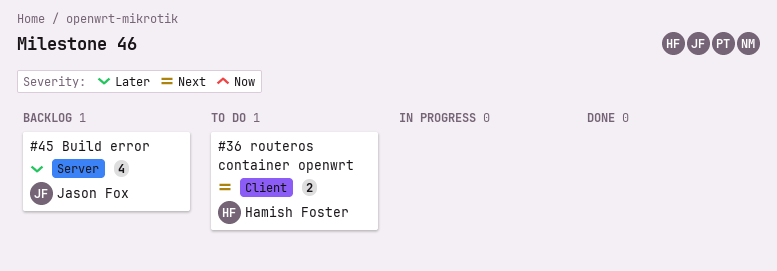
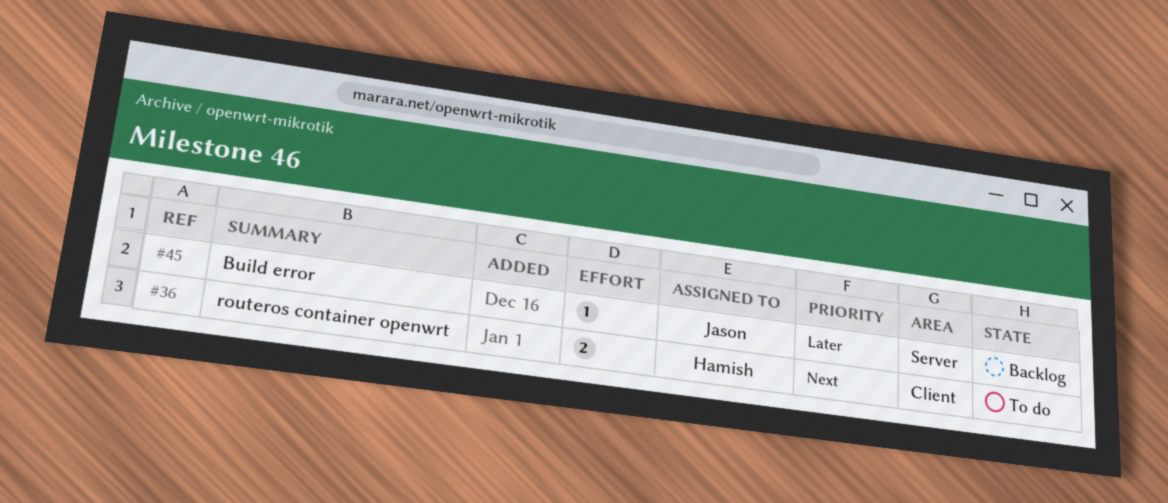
#45, estimate: 4 -> 1

